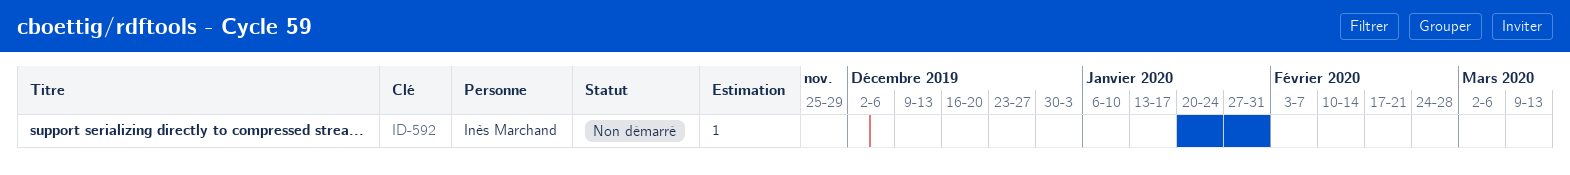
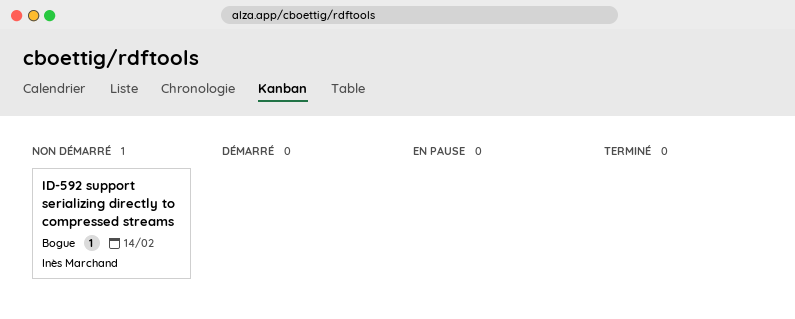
ID-592, due: Jan 31 -> Feb 14

